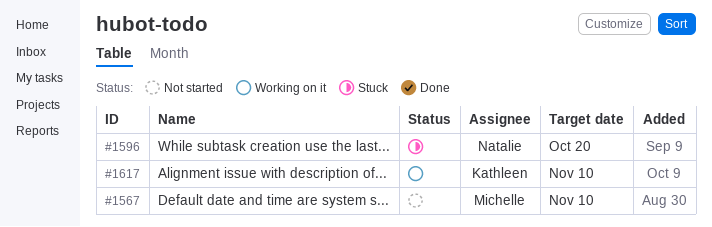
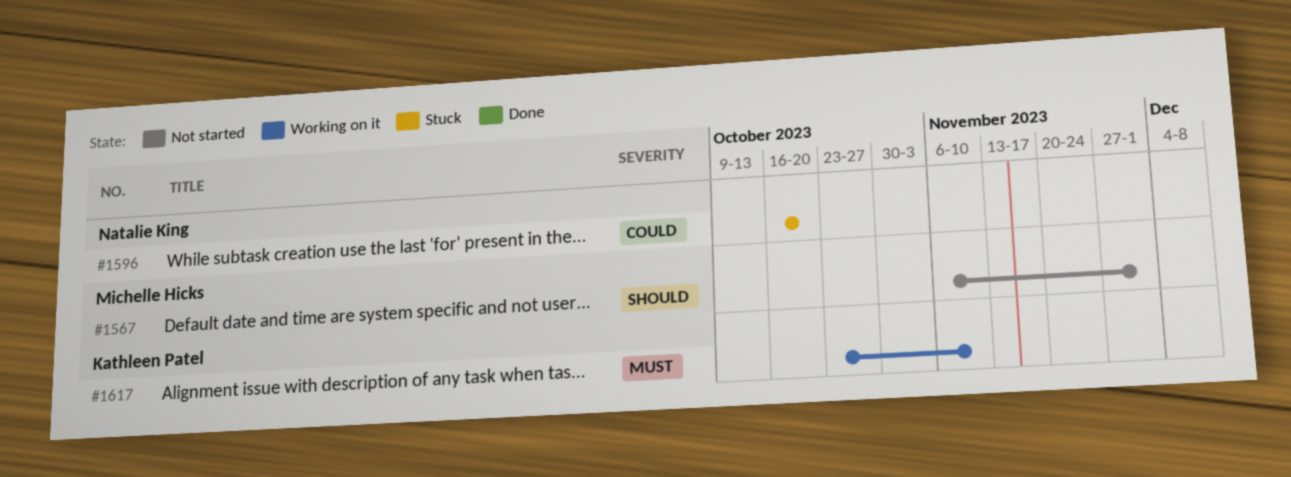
#1567, due: Nov 10 -> Dec 1

